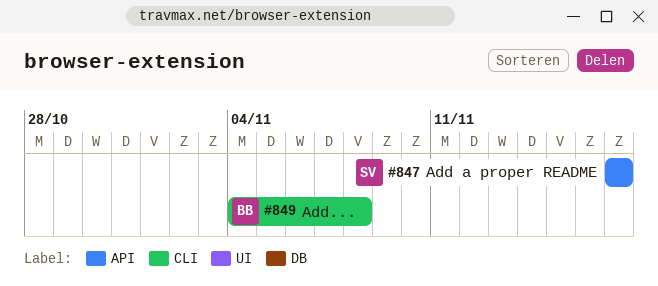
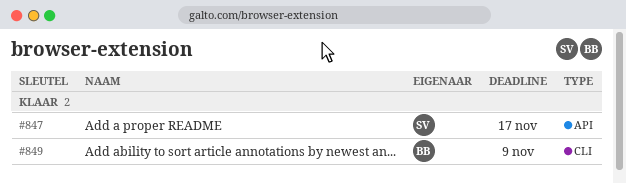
#849, due: Nov 8 -> Nov 9

